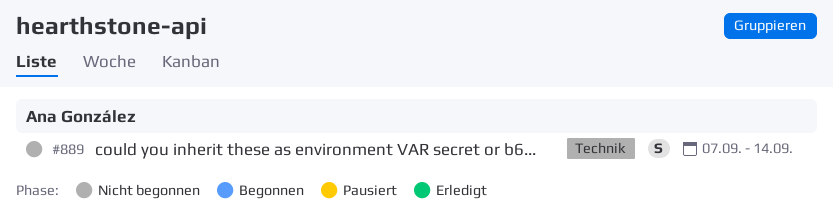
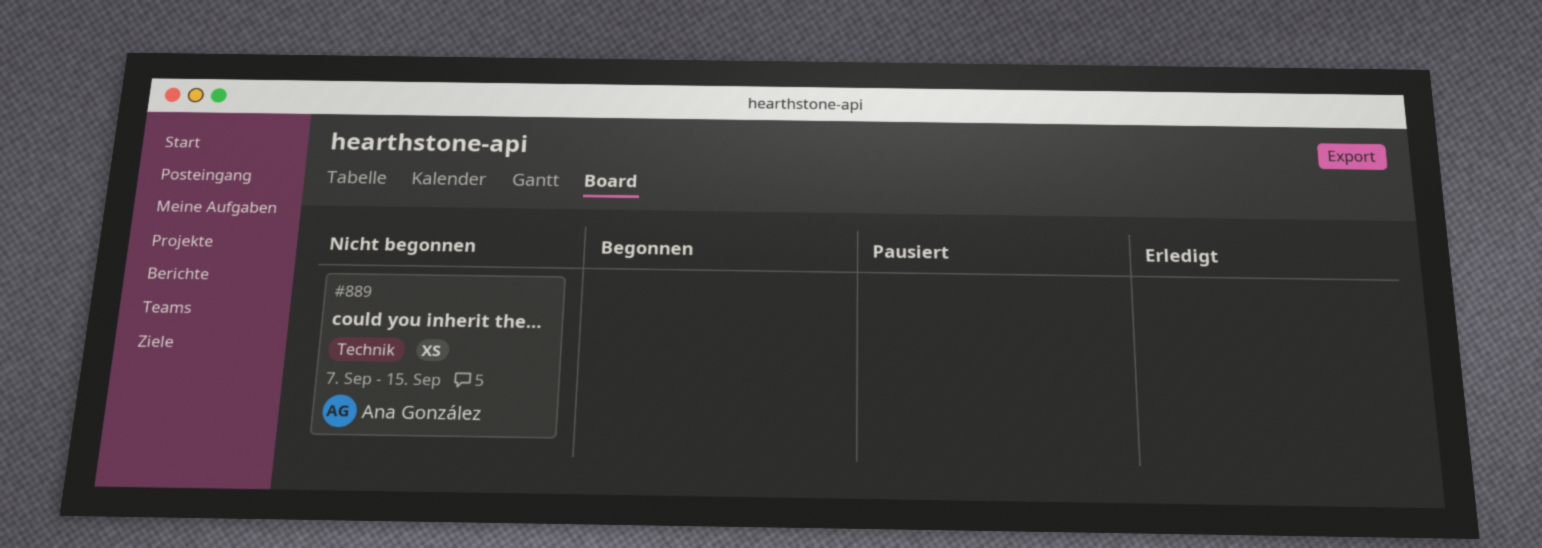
#889, estimate: S -> XS
#889, due: Sep 14 -> Sep 15

